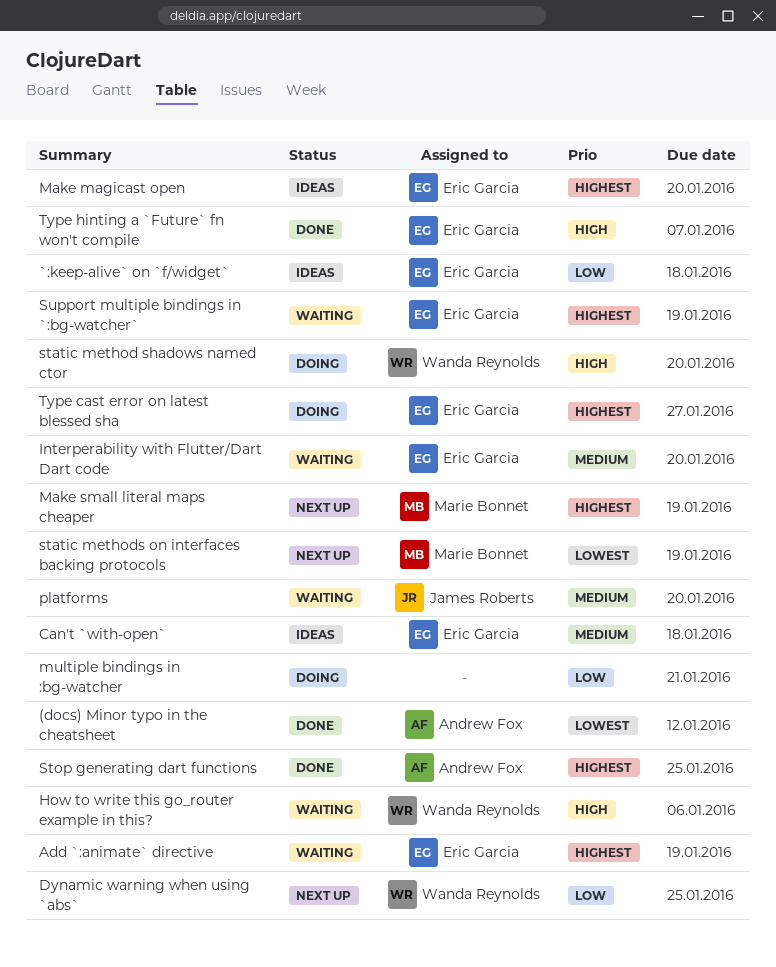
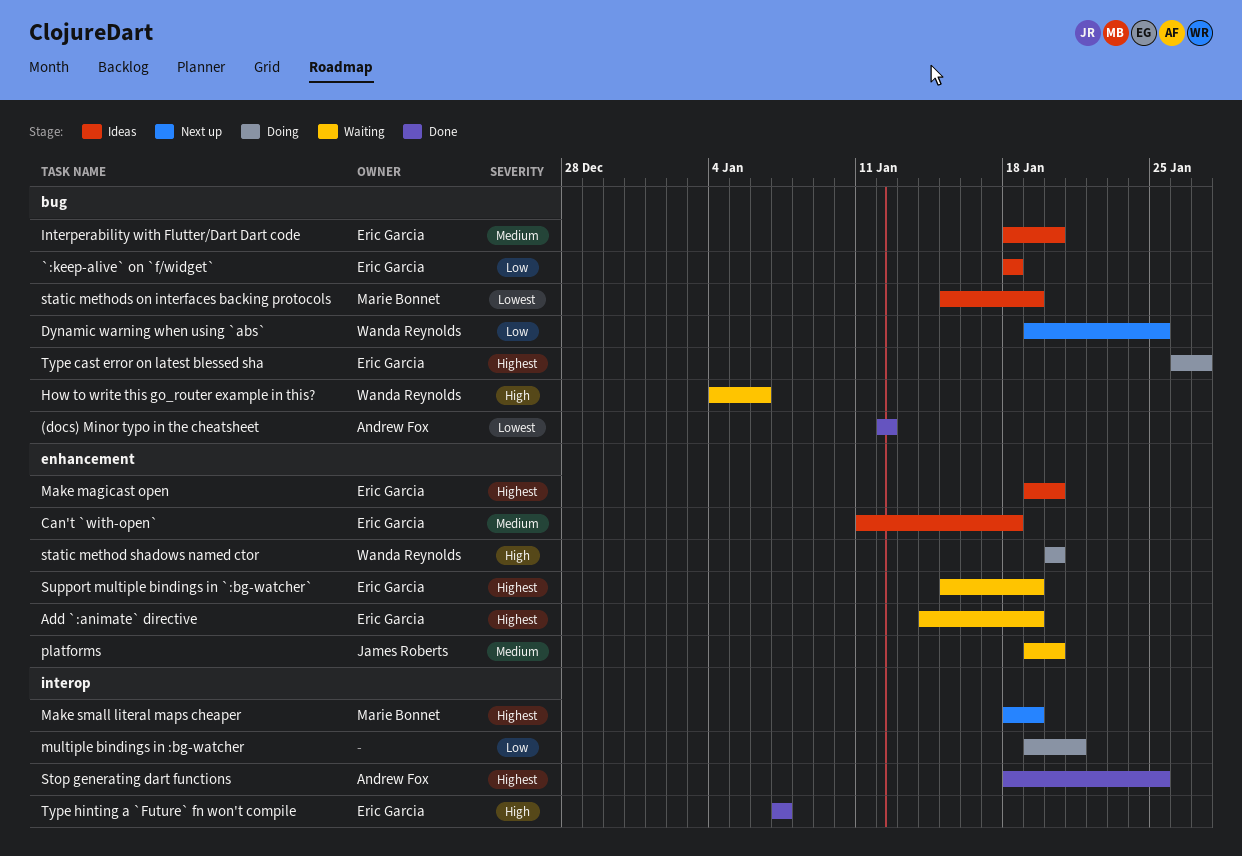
Interperability with Flutter/Dart Dart code, status: Waiting -> Ideas
static methods on interfaces backing protocols, status: Next up -> Ideas

